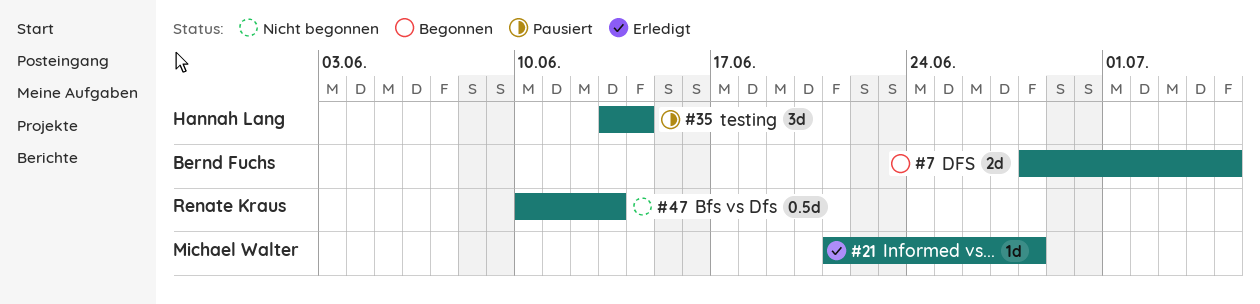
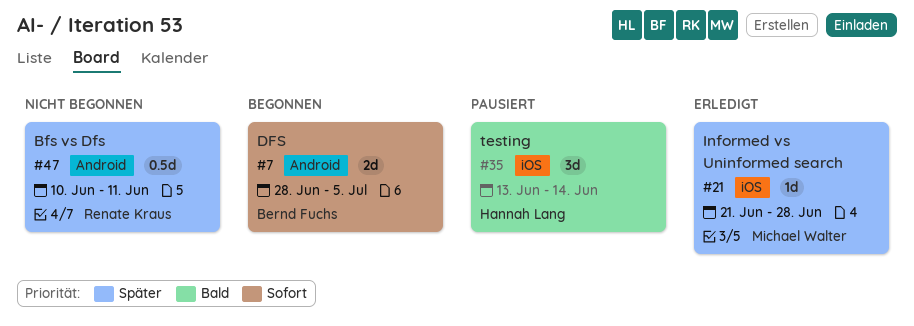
#47, due: Jun 13 -> Jun 11

